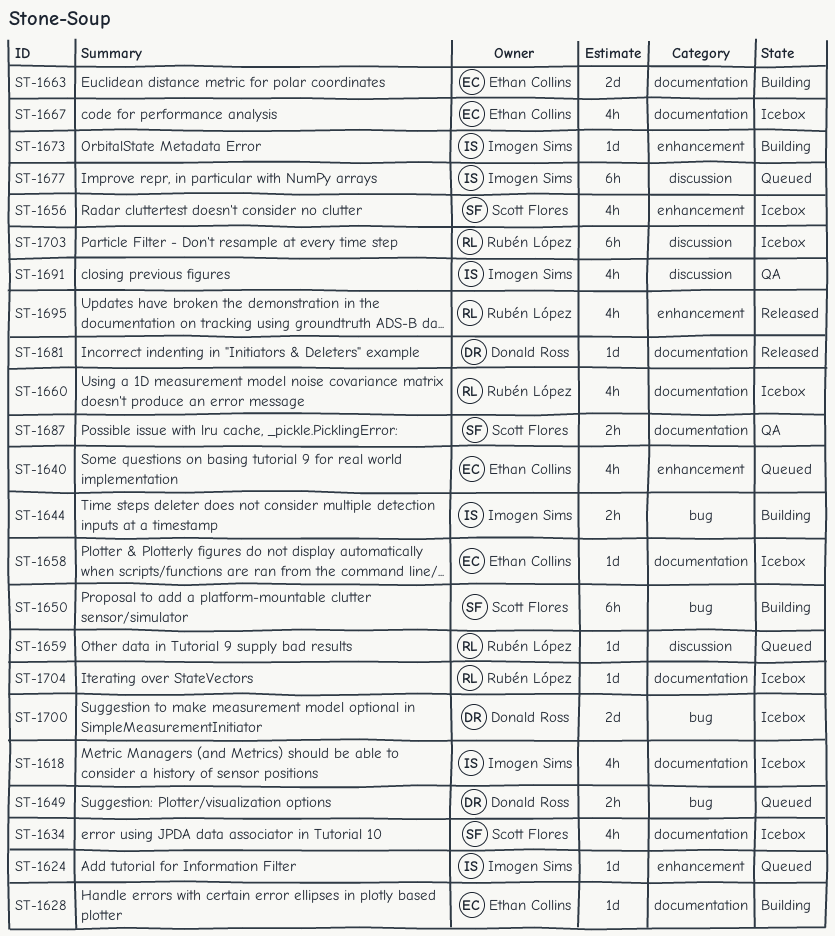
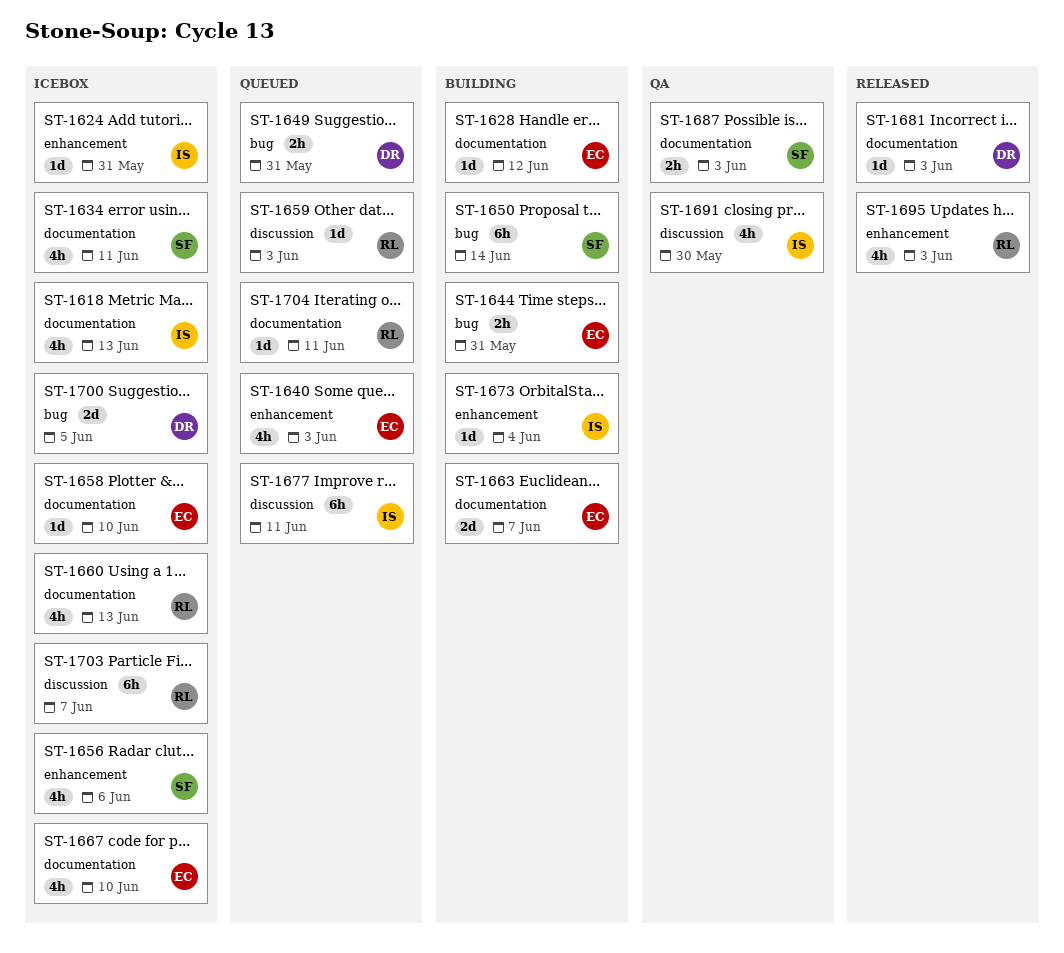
ST-1624, status: Queued -> Icebox
ST-1644, owner: Imogen Sims -> Ethan Collins
ST-1704, status: Icebox -> Queued

